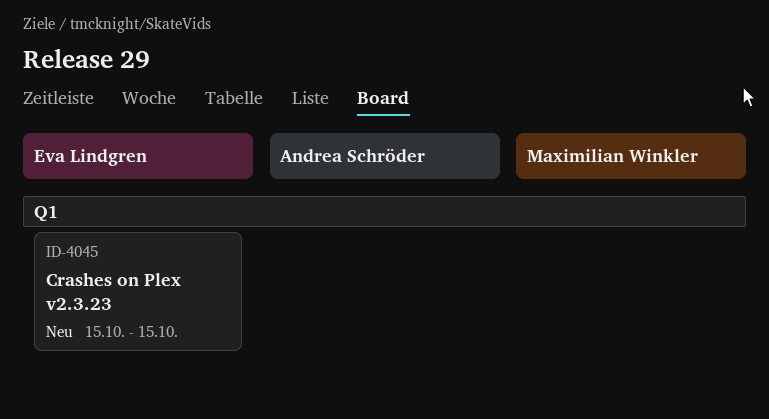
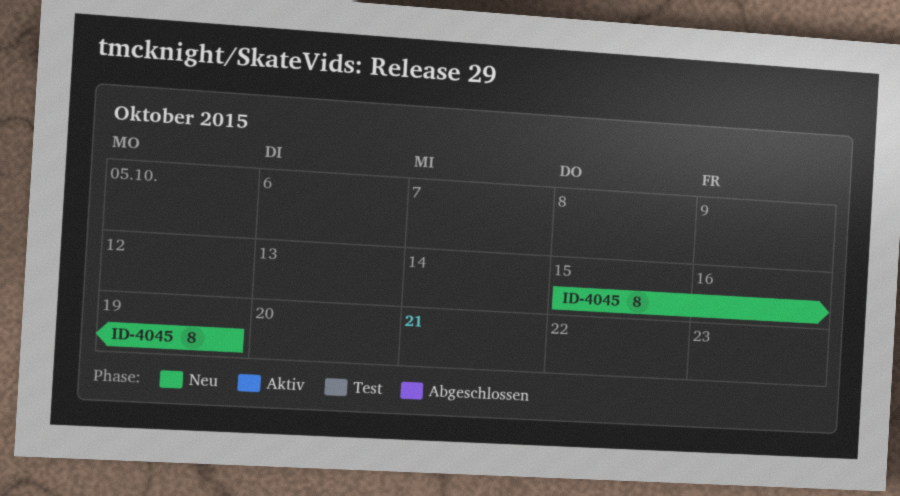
ID-4045, due: Oct 15 -> Oct 19

